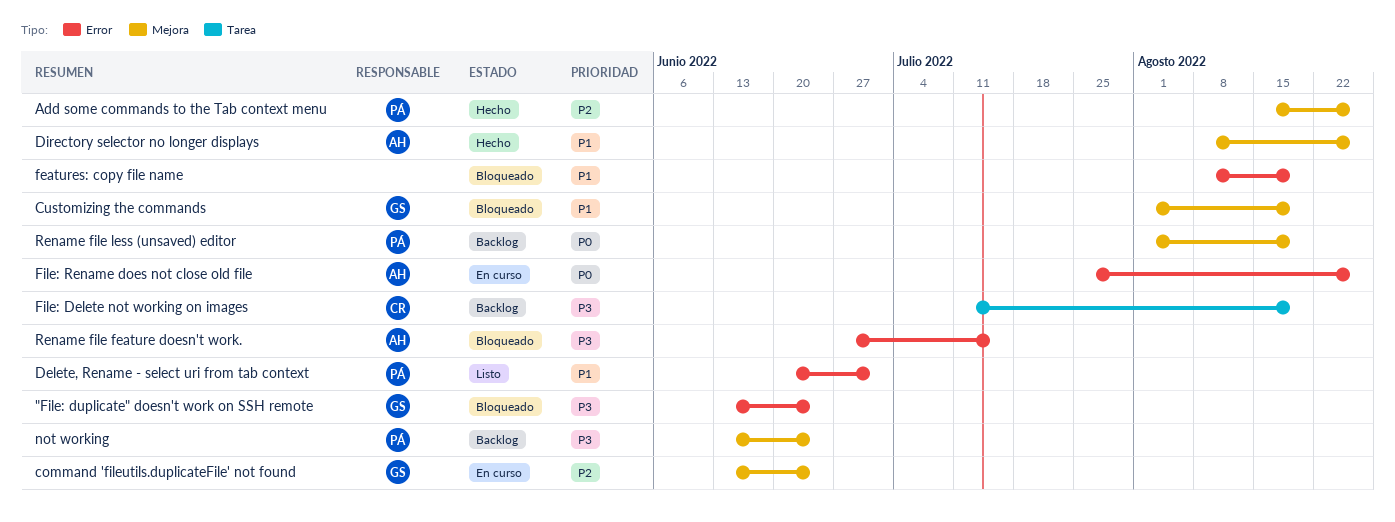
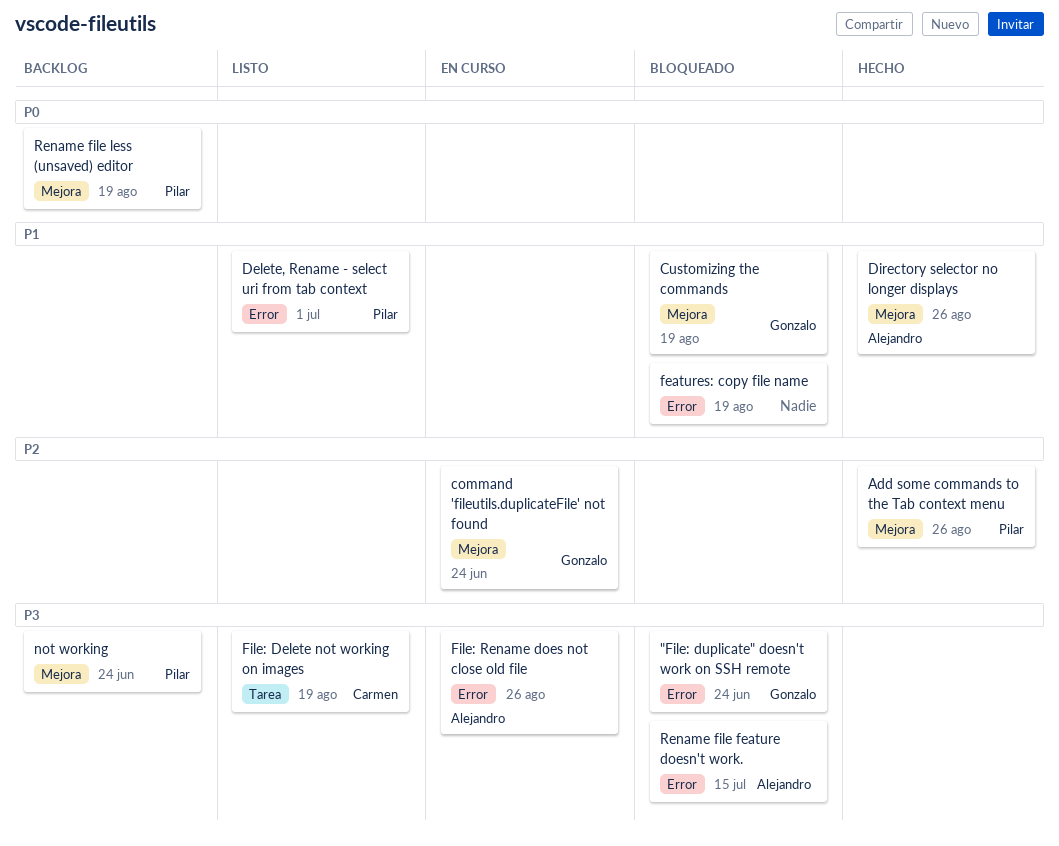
File: Delete not working on images, status: Backlog -> Listo
File: Rename does not close old file, priority: P0 -> P3

